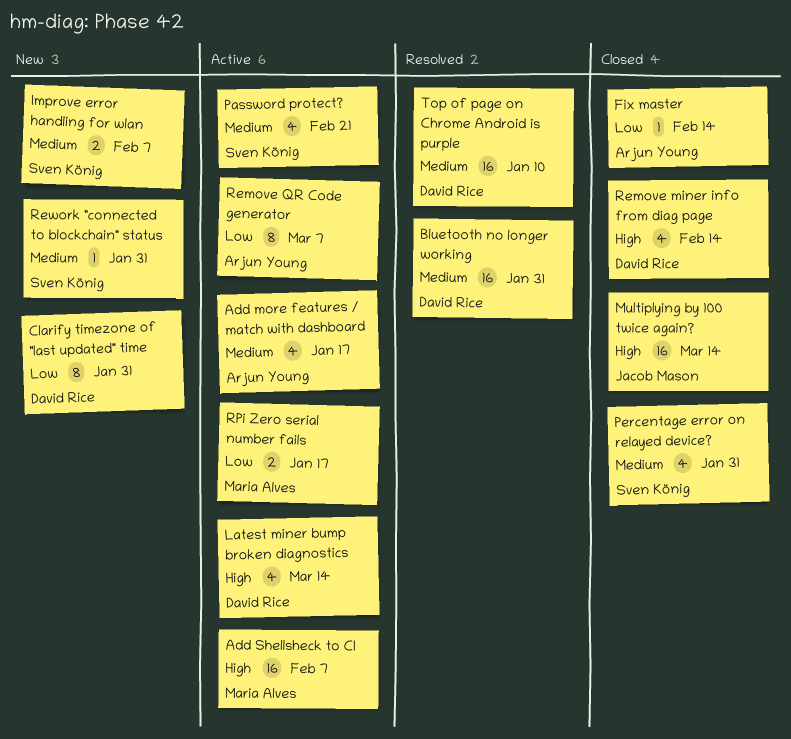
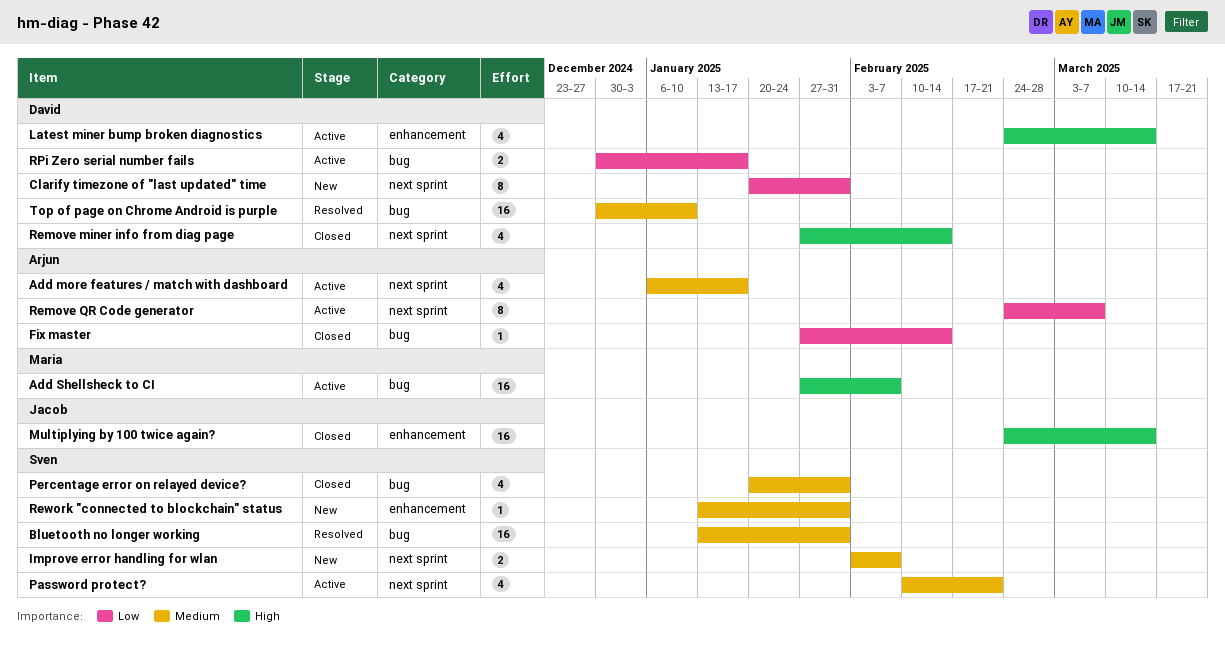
Bluetooth no longer working, owner: David Rice -> Sven König
RPi Zero serial number fails, owner: Maria Alves -> David Rice

